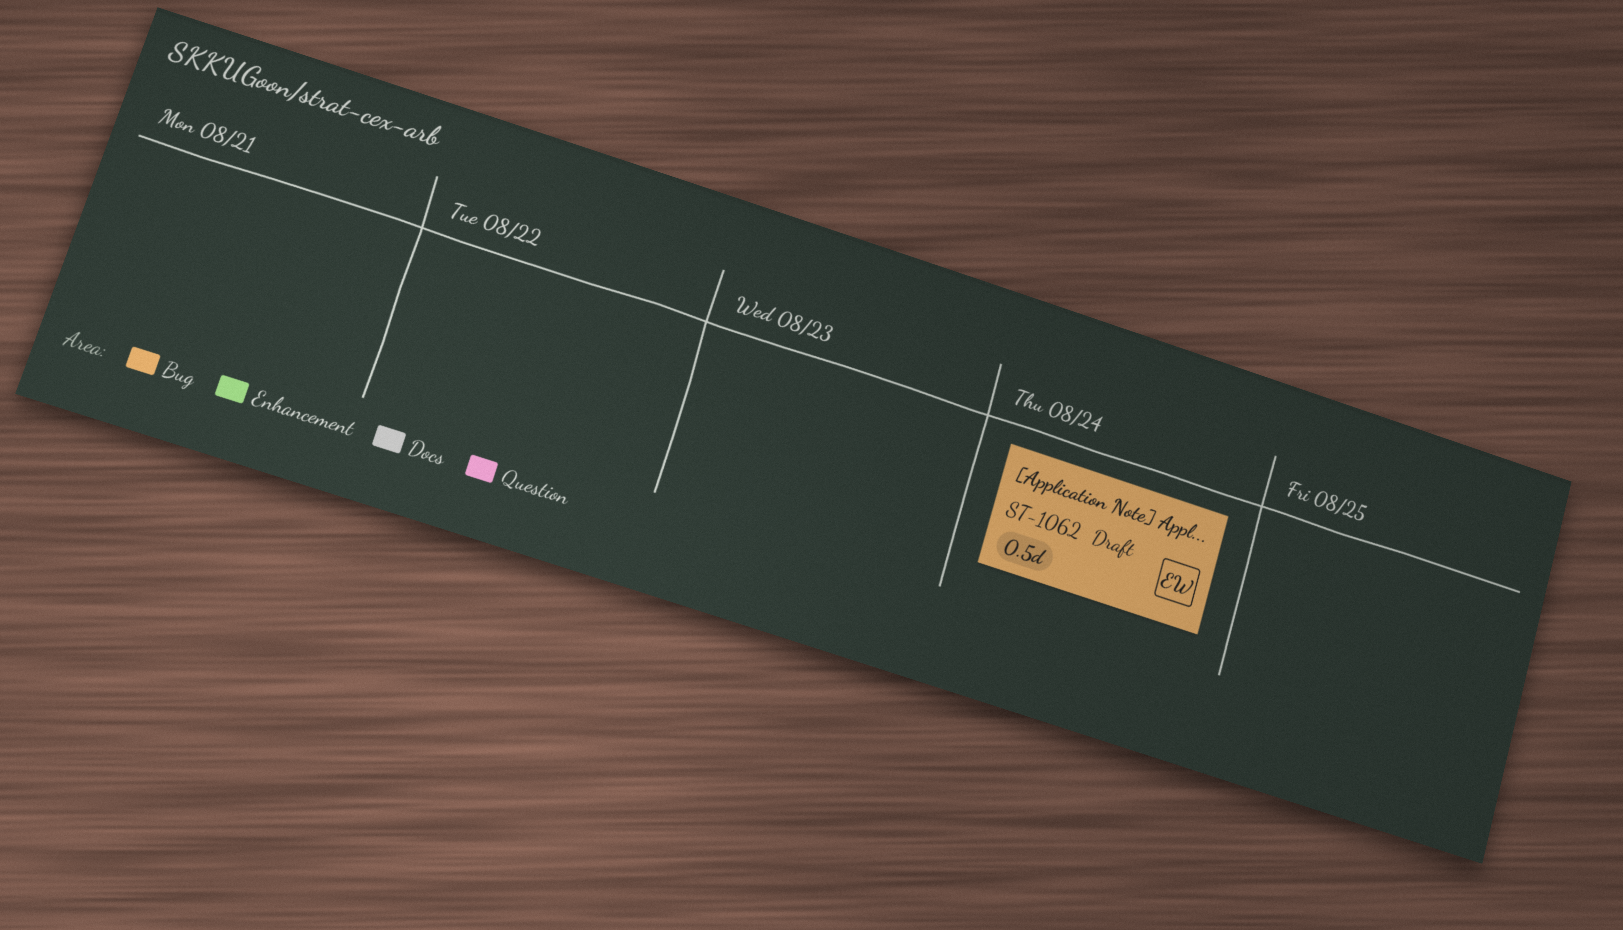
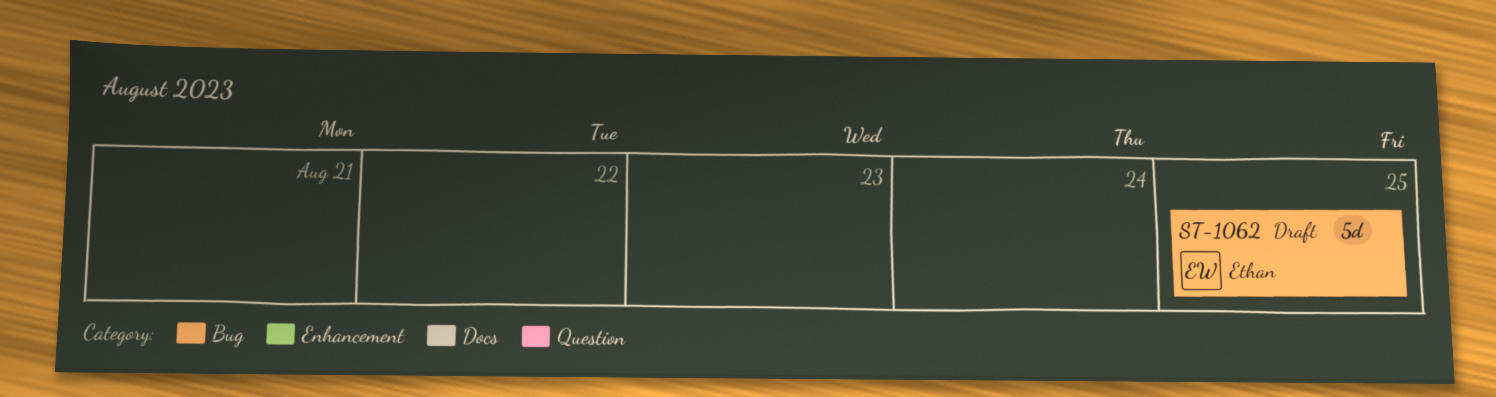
ST-1062, estimate: 0.5d -> 5d
ST-1062, due: Aug 24 -> Aug 25

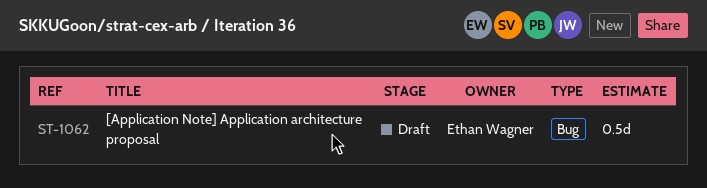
ST-1062, estimate: 5d -> 0.5d

